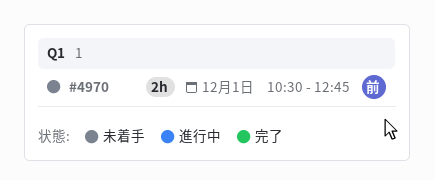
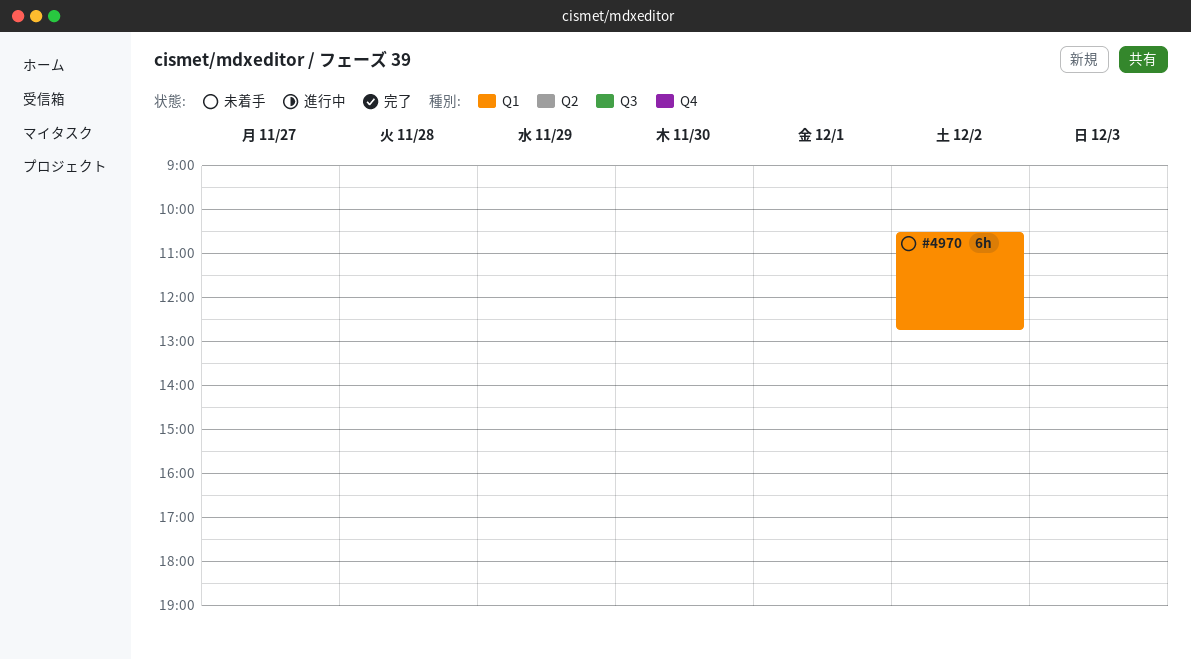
#4970, estimate: 2h -> 6h
#4970, day: Dec 1 -> Dec 2

